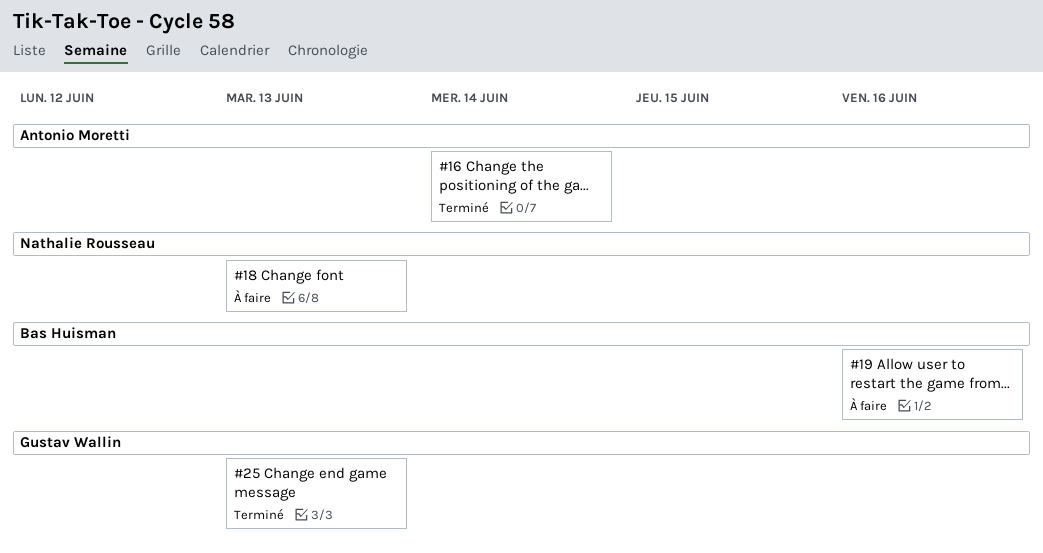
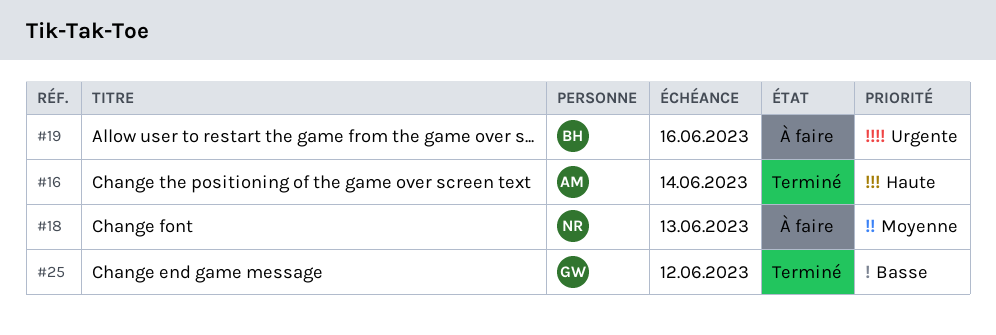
#25, due: Jun 13 -> Jun 12

